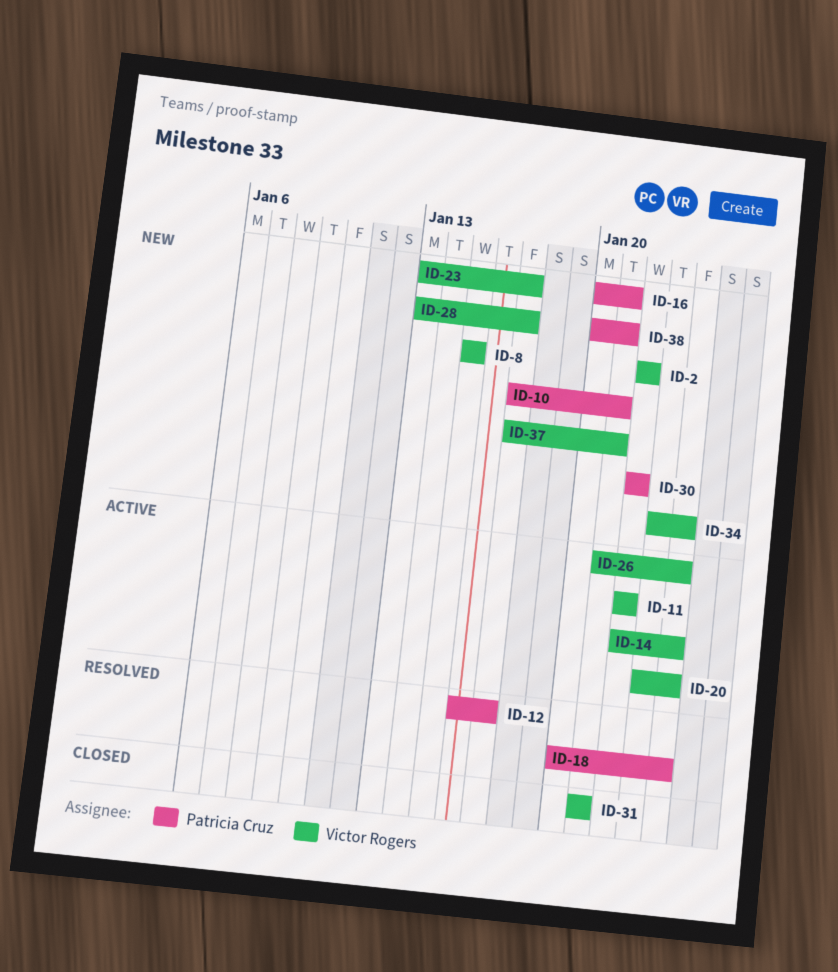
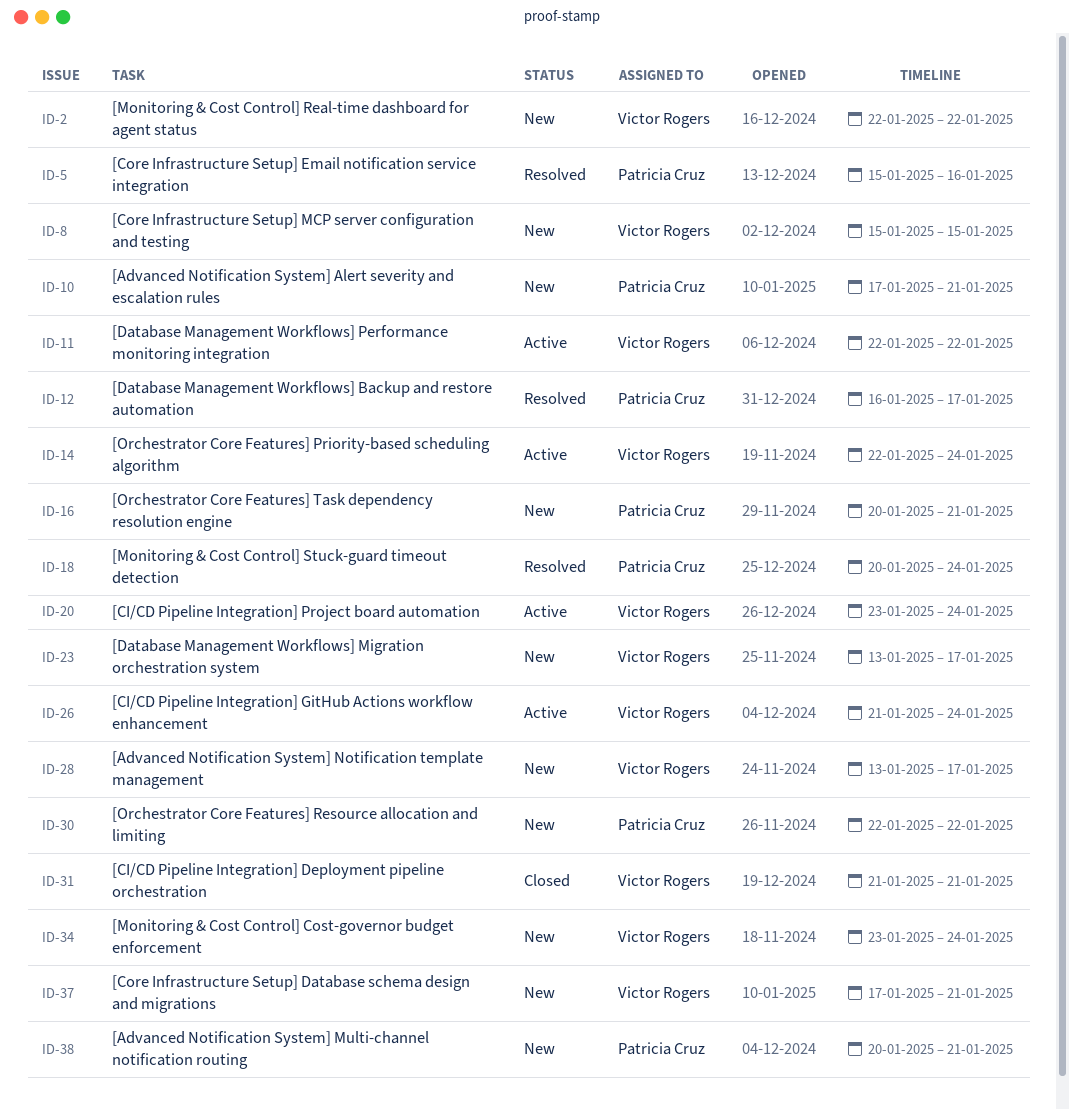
ID-5: none -> present

